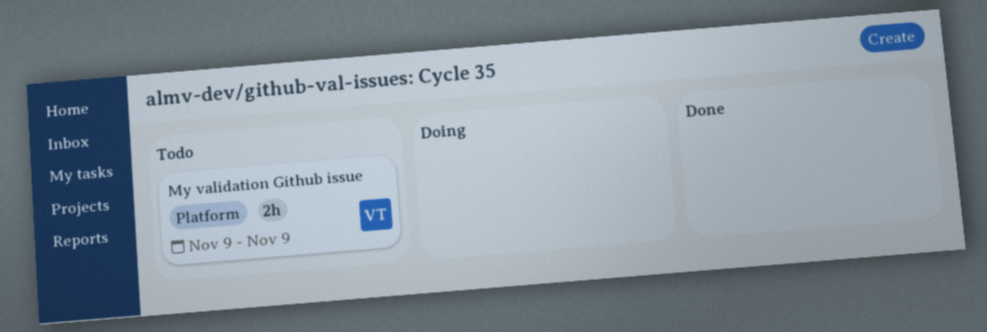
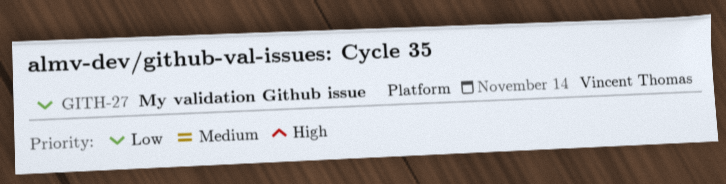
My validation Github issue, due: Nov 9 -> Nov 14

